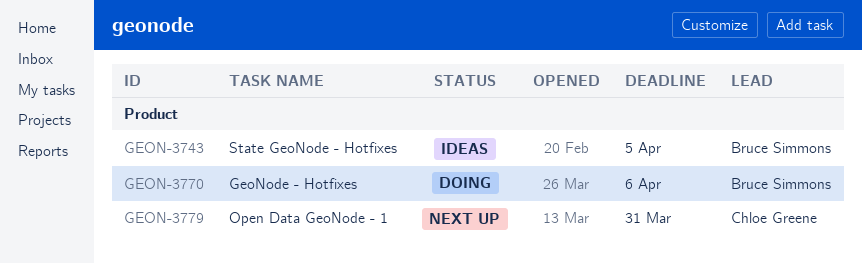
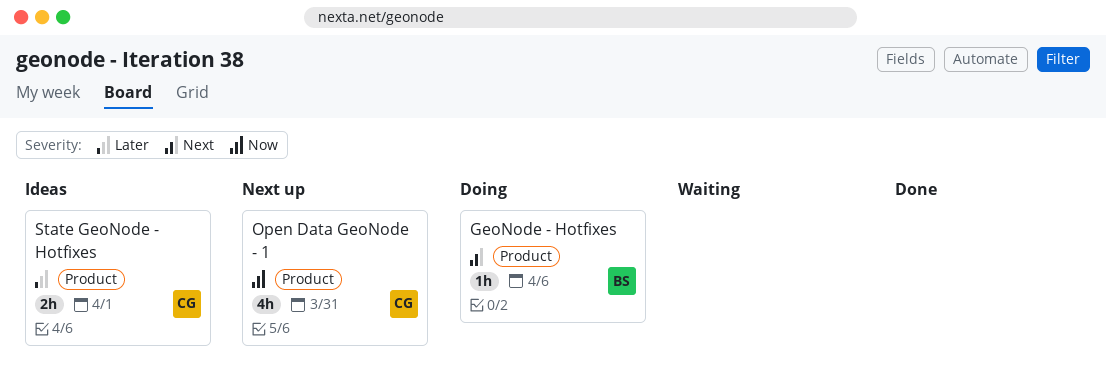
State GeoNode - Hotfixes, owner: Bruce Simmons -> Chloe Greene
State GeoNode - Hotfixes, due: Apr 5 -> Apr 1

